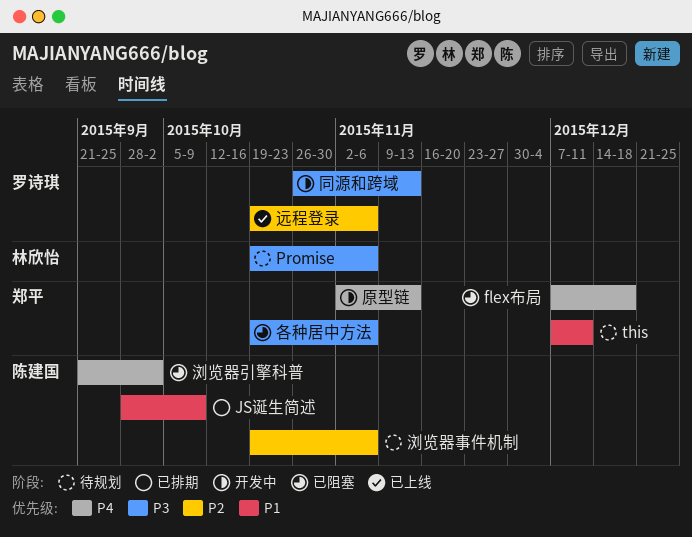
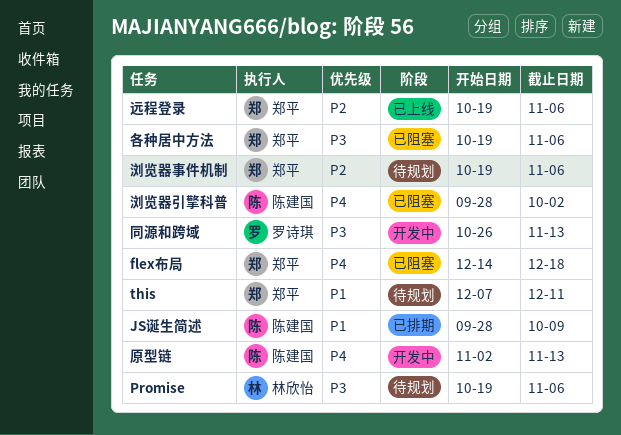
flex布局, start: Dec 7 -> Dec 14
原型链, owner: 郑平 -> 陈建国
浏览器事件机制, owner: 陈建国 -> 郑平
浏览器引擎科普, start: Sep 21 -> Sep 28
远程登录, owner: 罗诗琪 -> 郑平

